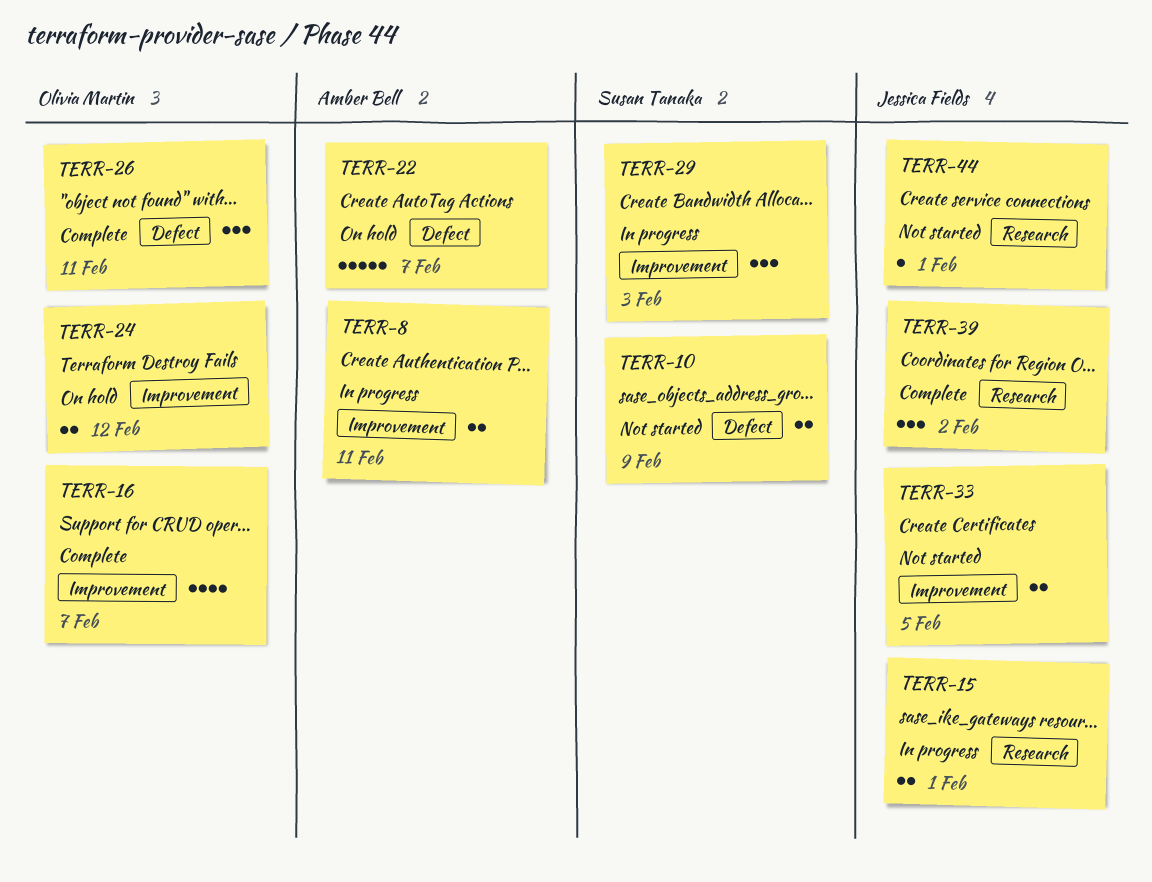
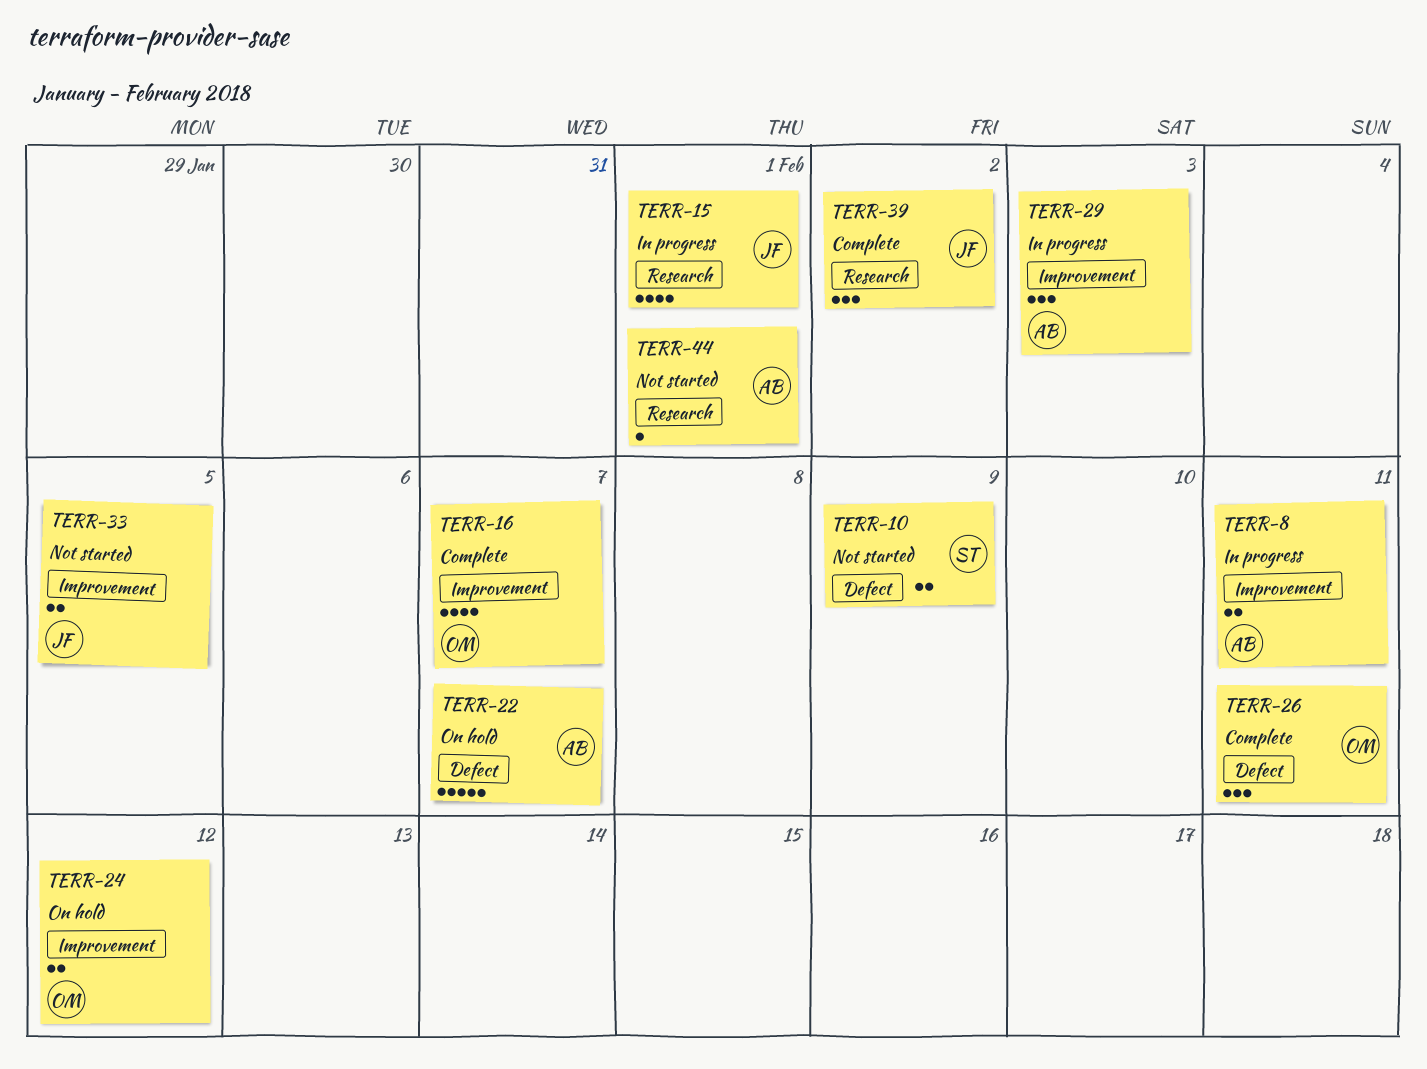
TERR-15, estimate: 2 -> 4
TERR-29, owner: Susan Tanaka -> Amber Bell
TERR-44, owner: Jessica Fields -> Amber Bell

